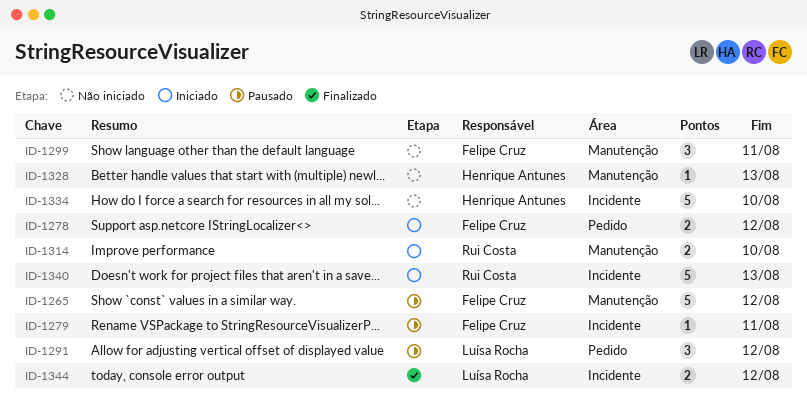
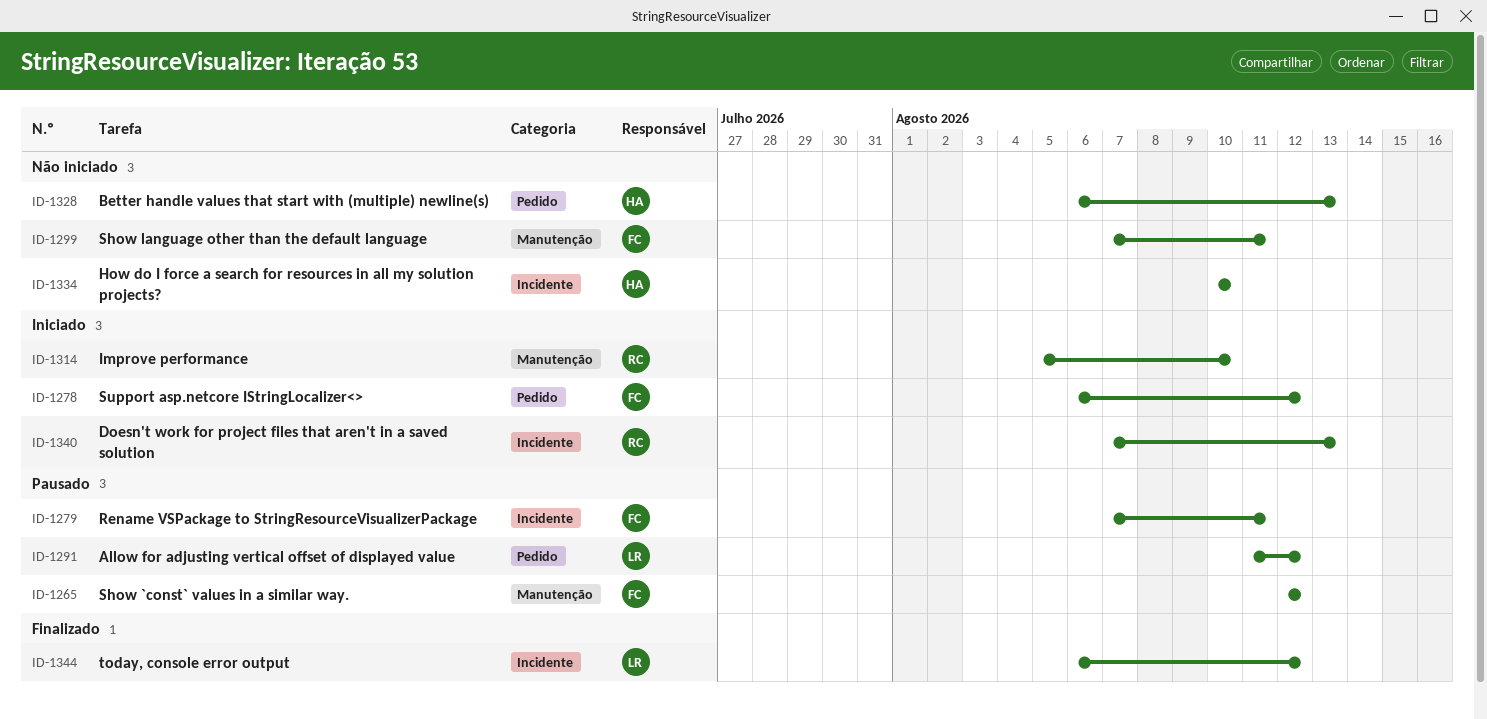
ID-1328, label: Manutenção -> Pedido

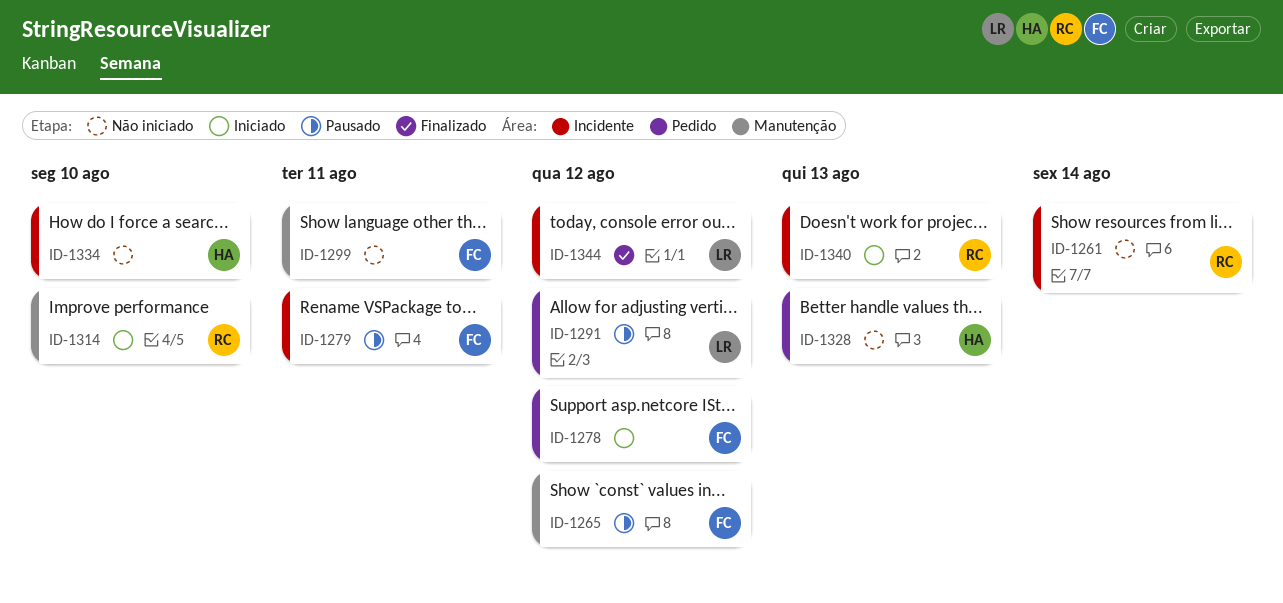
ID-1261: none -> present

